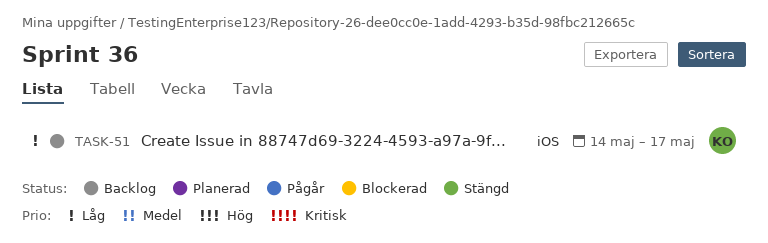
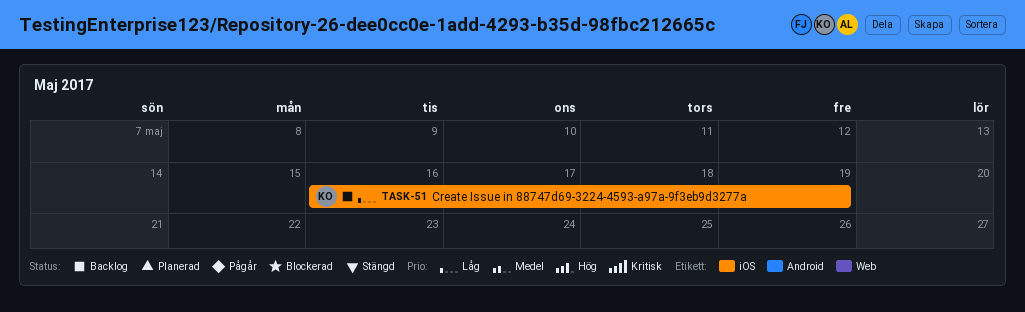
TASK-51, start: May 14 -> May 16
TASK-51, due: May 17 -> May 19

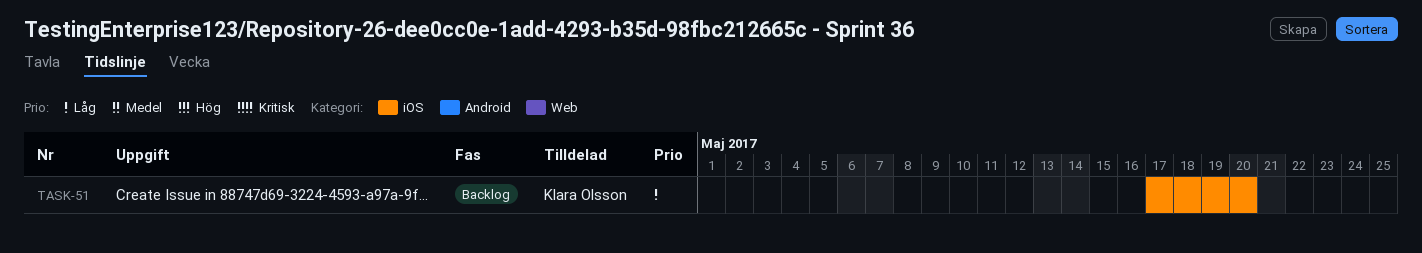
TASK-51, start: May 16 -> May 17
TASK-51, due: May 19 -> May 20

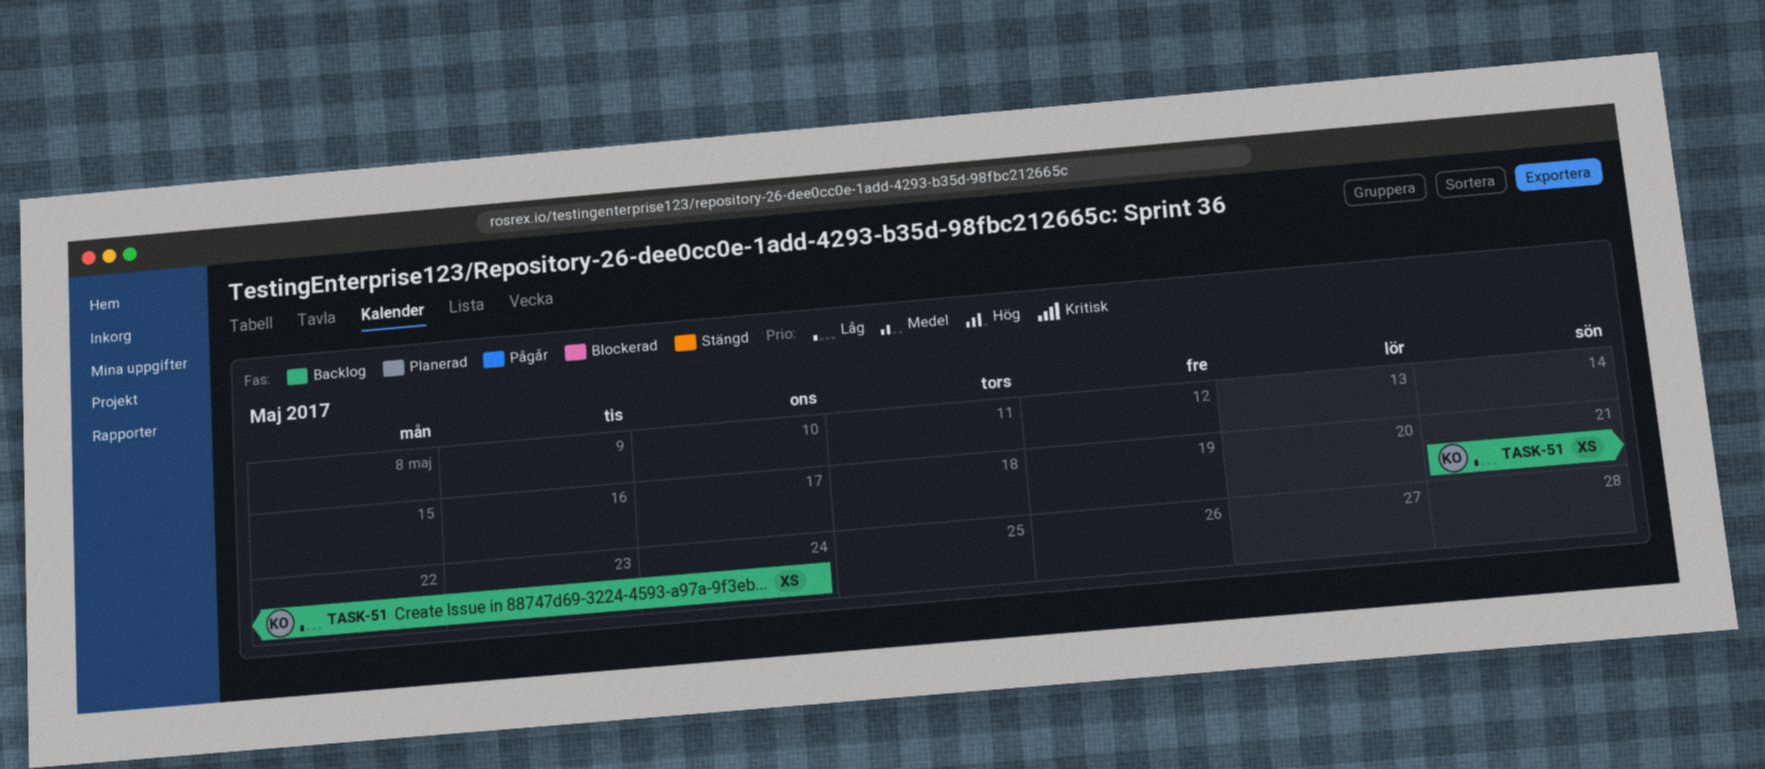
TASK-51, start: May 17 -> May 21
TASK-51, due: May 20 -> May 24

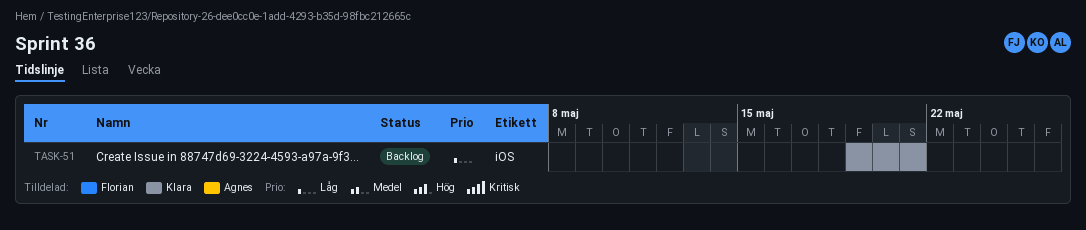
TASK-51, start: May 21 -> May 19
TASK-51, due: May 24 -> May 21

